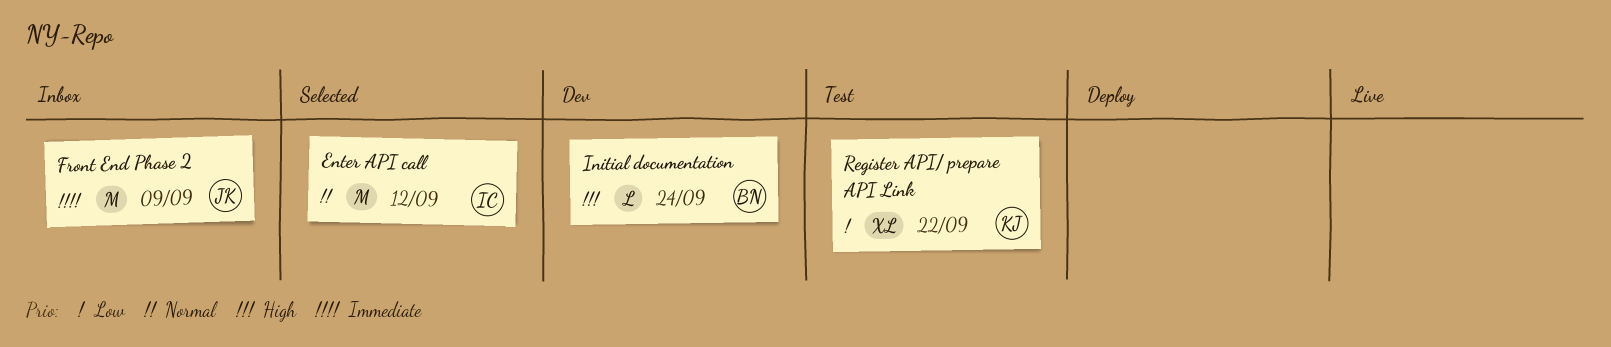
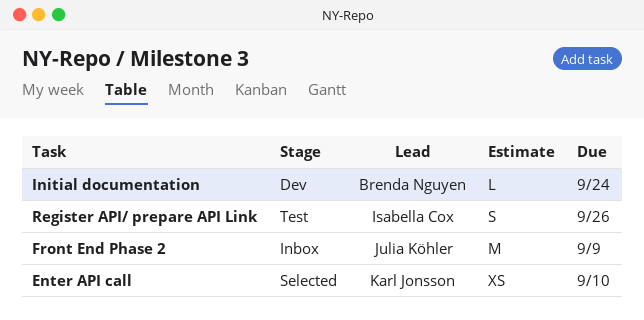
Enter API call, owner: Isabella Cox -> Karl Jonsson
Enter API call, estimate: M -> XS
Enter API call, due: Sep 12 -> Sep 10
Register API/ prepare API Link, owner: Karl Jonsson -> Isabella Cox
Register API/ prepare API Link, estimate: XL -> S
Register API/ prepare API Link, due: Sep 22 -> Sep 26

